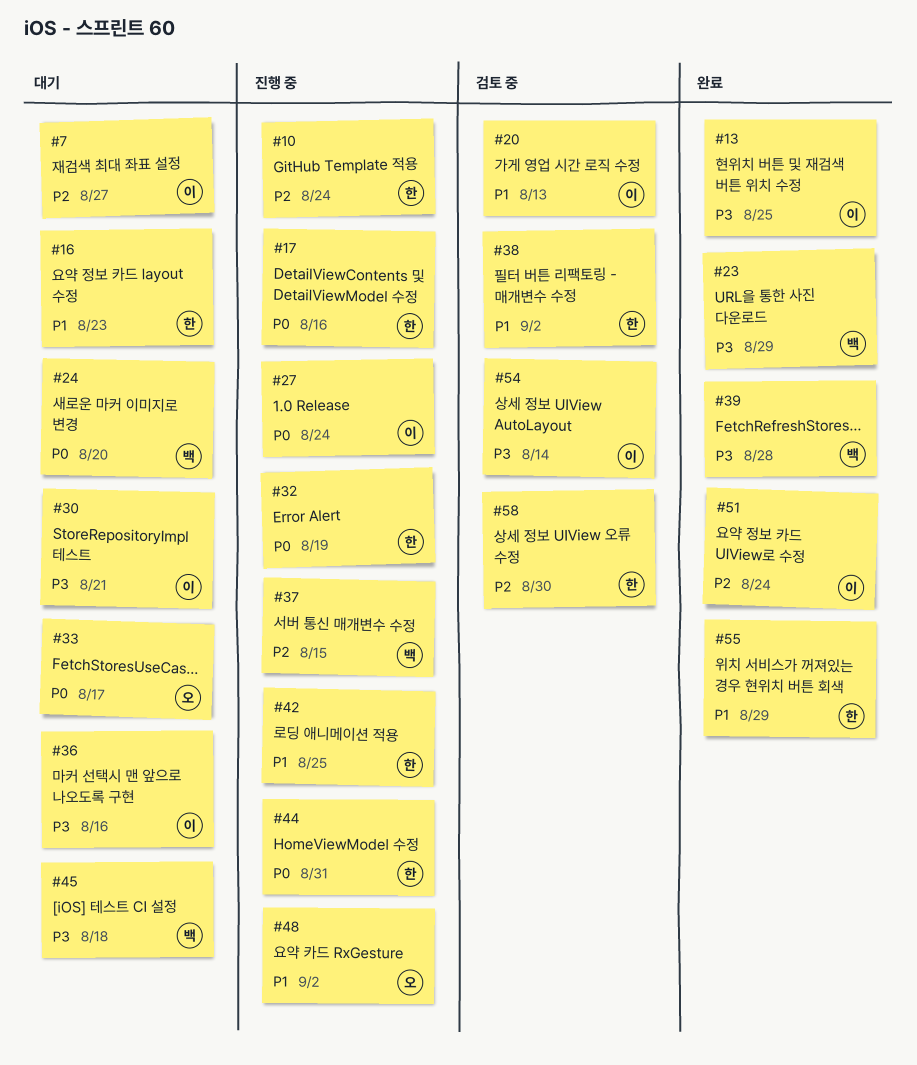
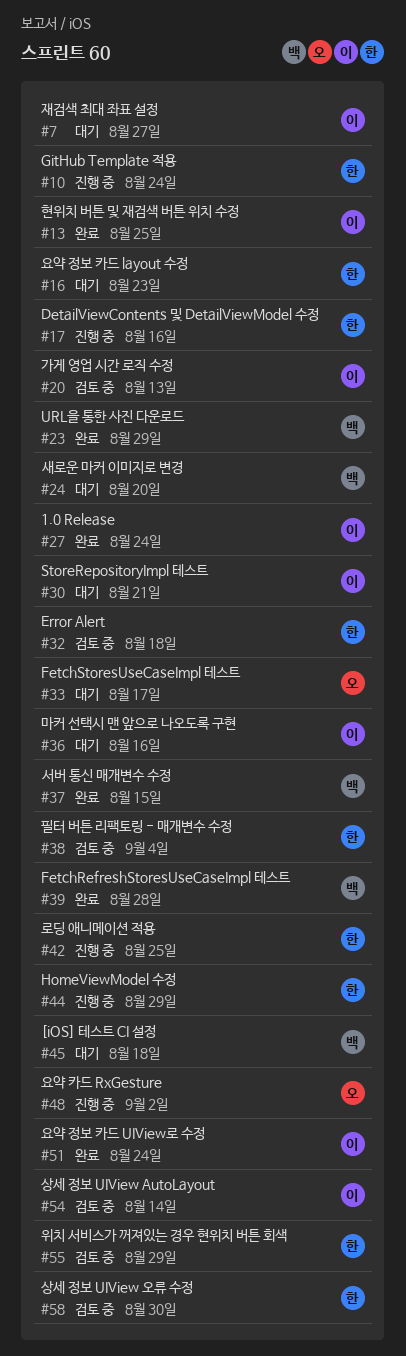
#27, status: 진행 중 -> 완료
#32, status: 진행 중 -> 검토 중
#32, due: Aug 19 -> Aug 18
#37, status: 진행 중 -> 완료
#38, due: Sep 2 -> Sep 4
#44, due: Aug 31 -> Aug 29
#55, status: 완료 -> 검토 중

